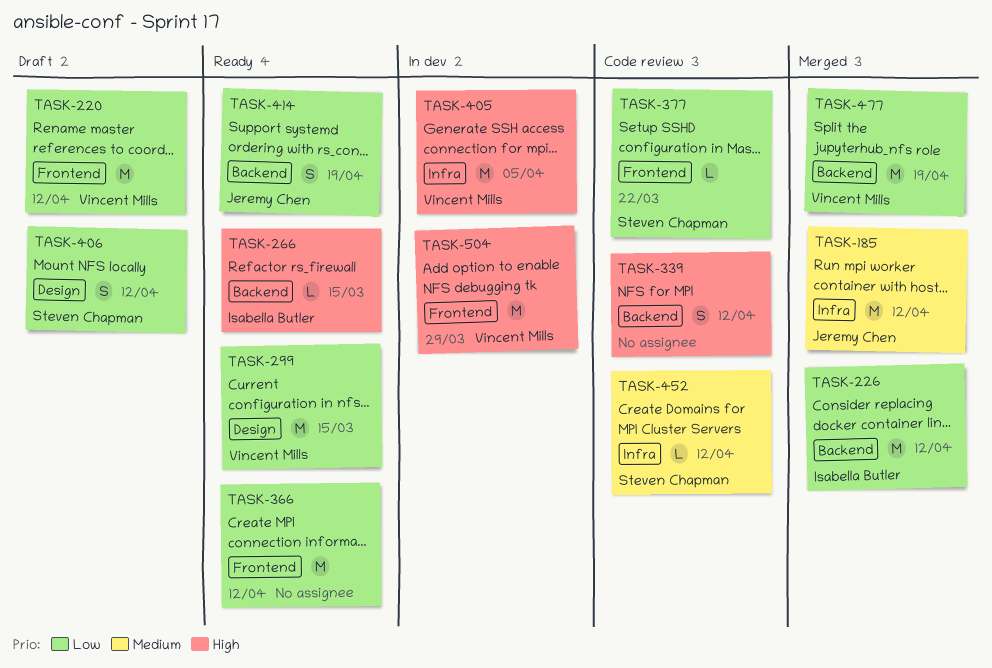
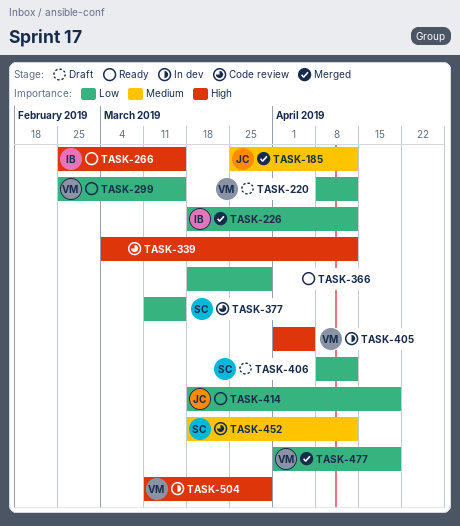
TASK-366, due: Apr 12 -> Mar 29
TASK-377, due: Mar 22 -> Mar 15

